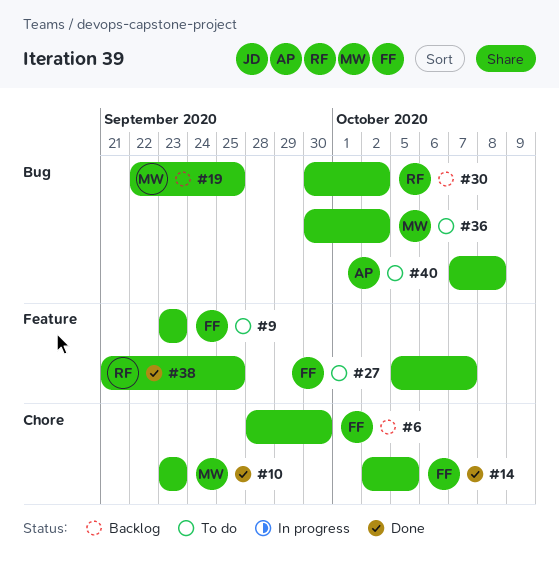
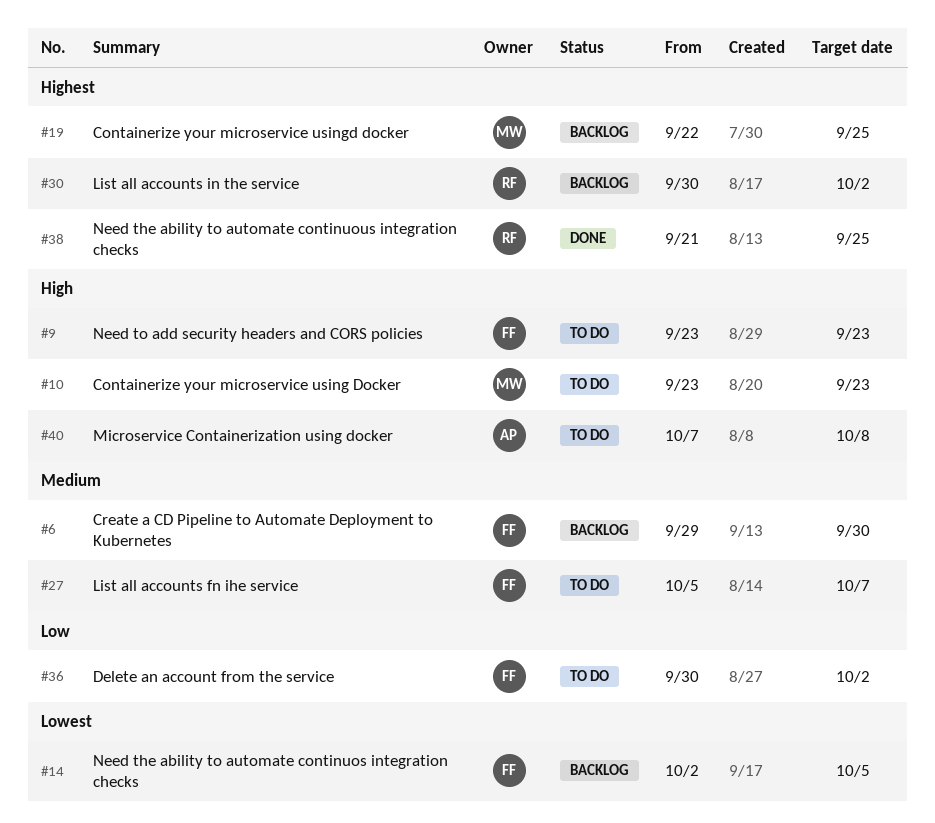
#6, start: Sep 28 -> Sep 29
#10, status: Done -> To do
#14, status: Done -> Backlog
#36, owner: MW -> FF

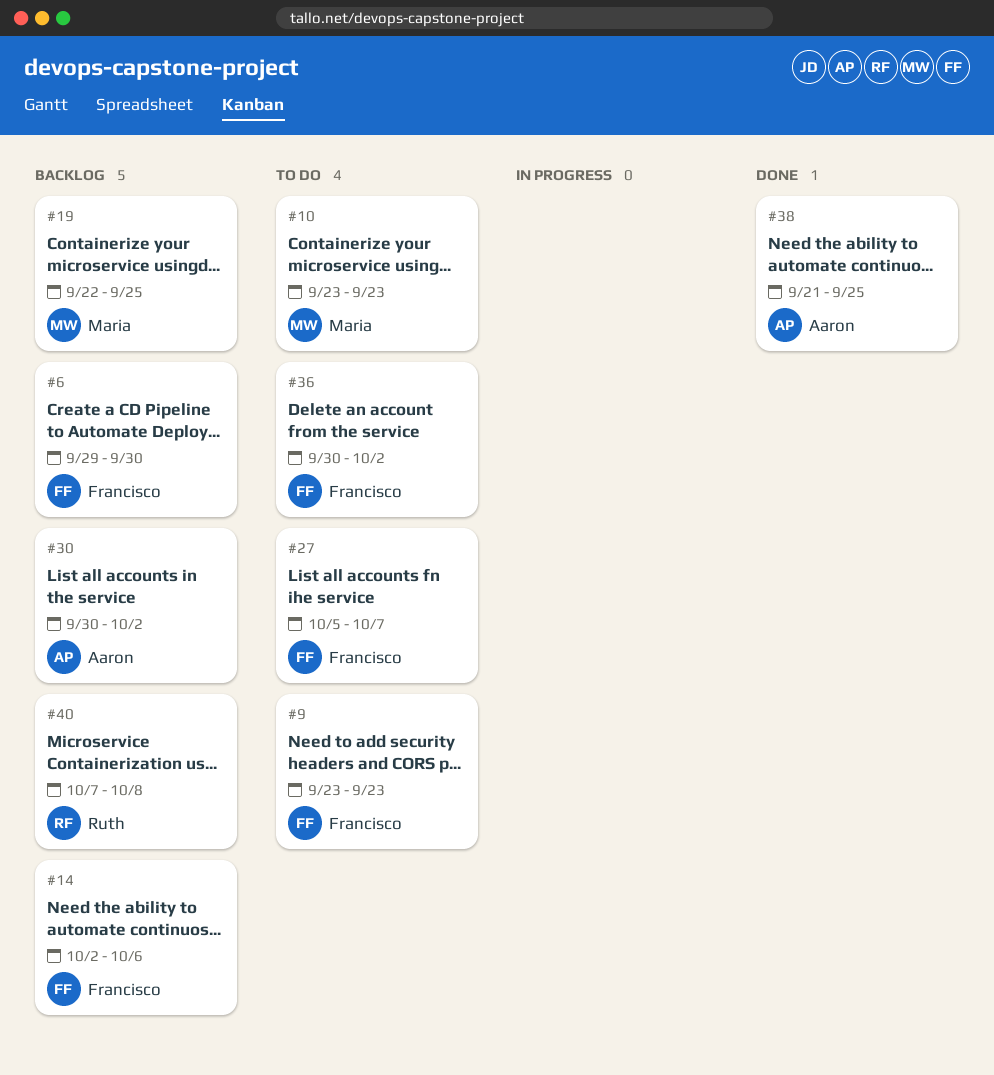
#14, due: Oct 5 -> Oct 6
#30, owner: Ruth -> Aaron
#38, owner: Ruth -> Aaron
#40, status: To do -> Backlog
#40, owner: Aaron -> Ruth

